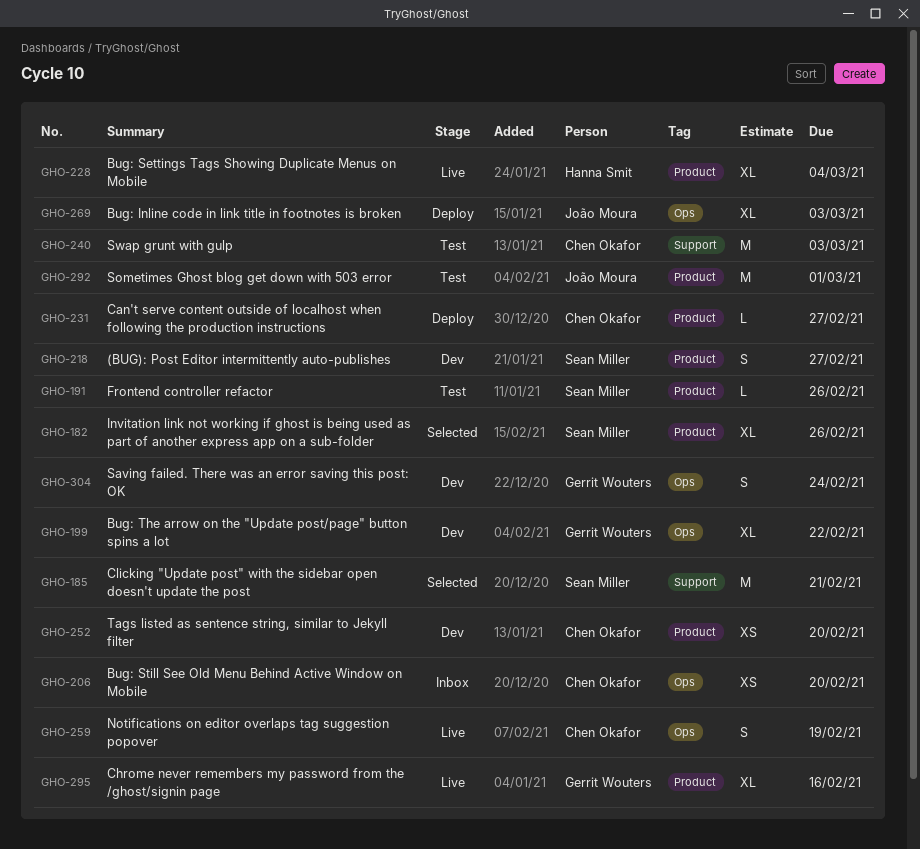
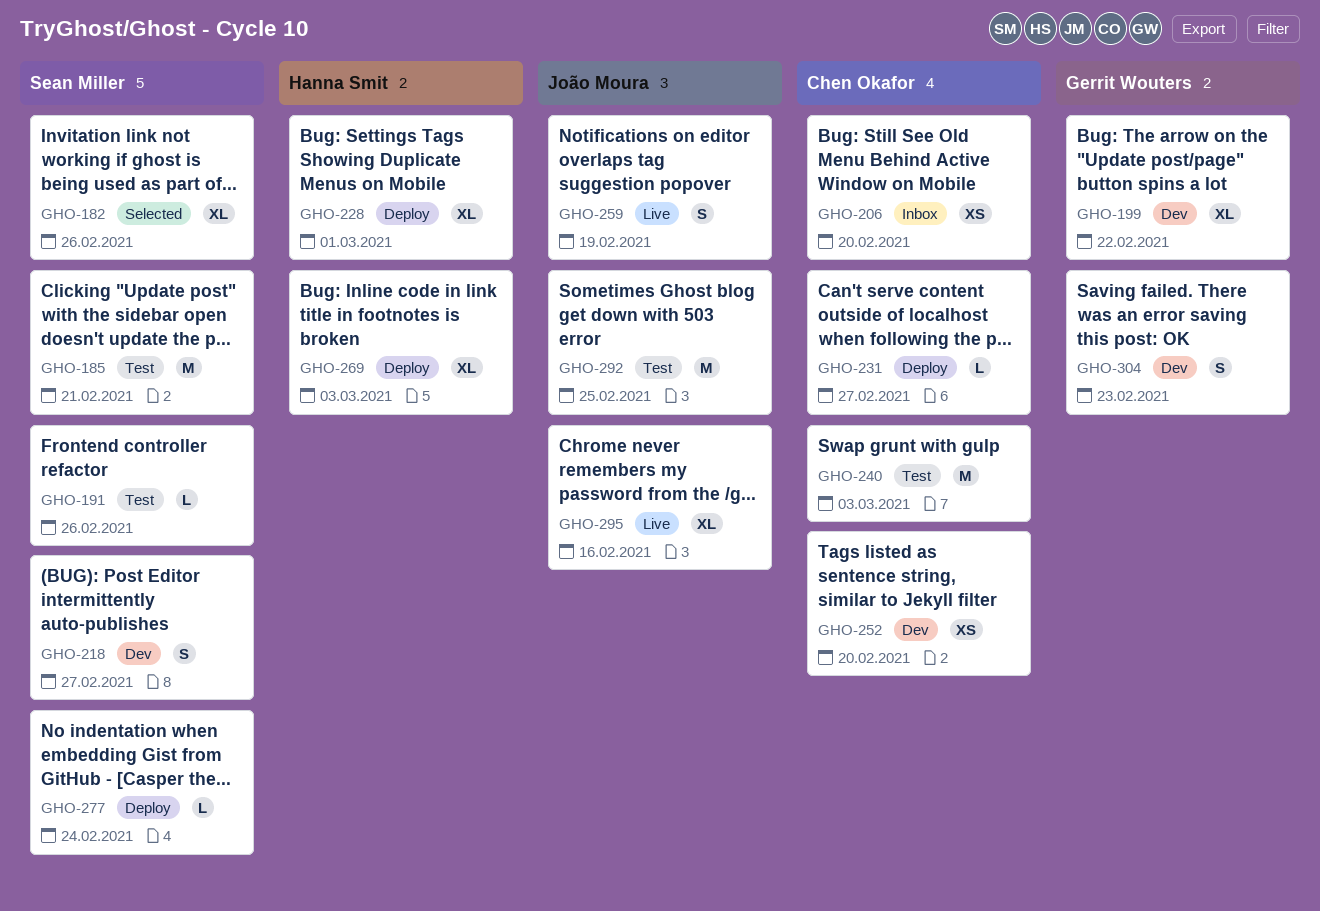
GHO-185, status: Selected -> Test
GHO-228, status: Live -> Deploy
GHO-228, due: Mar 4 -> Mar 1
GHO-259, owner: Chen Okafor -> João Moura
GHO-269, owner: João Moura -> Hanna Smit
GHO-277: none -> present
GHO-292, due: Mar 1 -> Feb 25
GHO-295, owner: Gerrit Wouters -> João Moura
GHO-304, due: Feb 24 -> Feb 23

